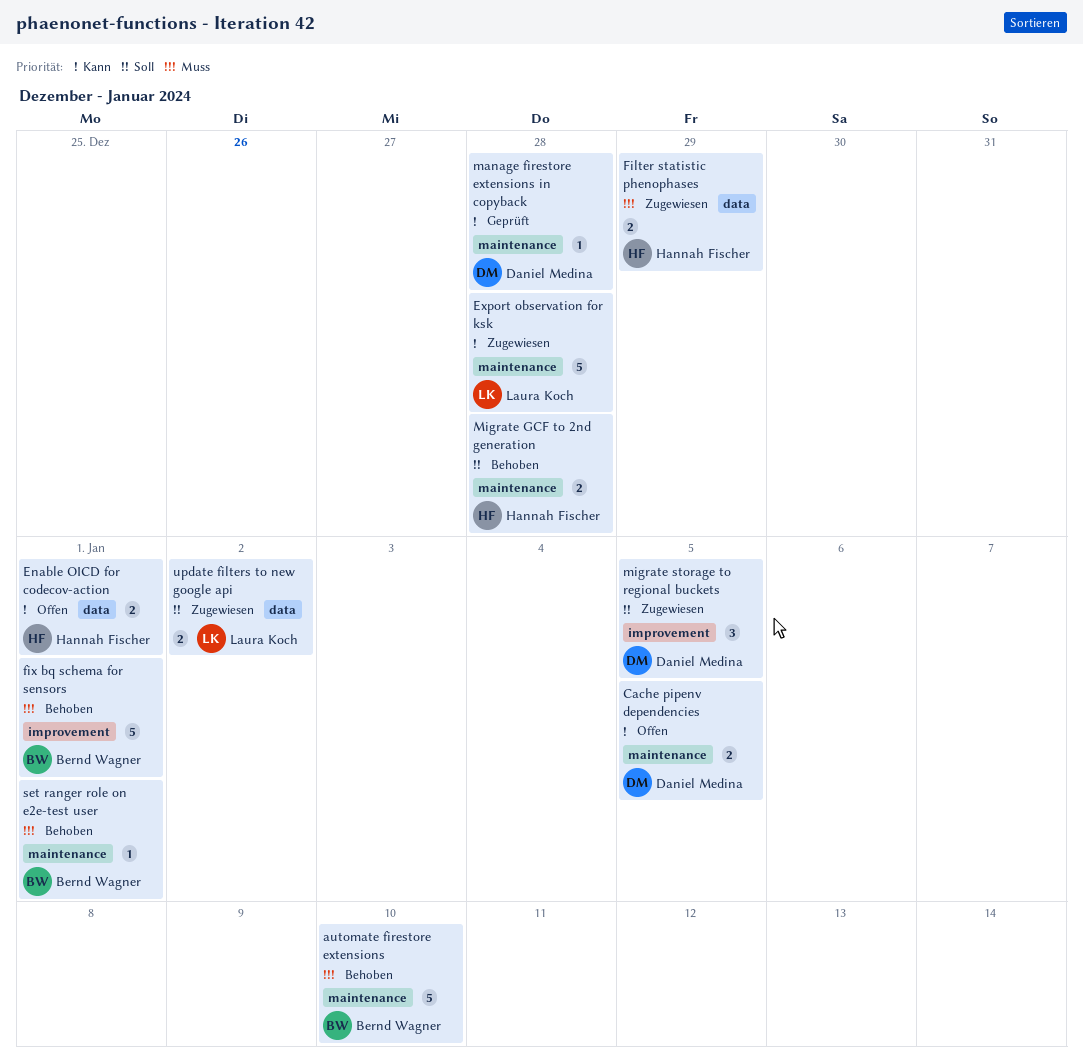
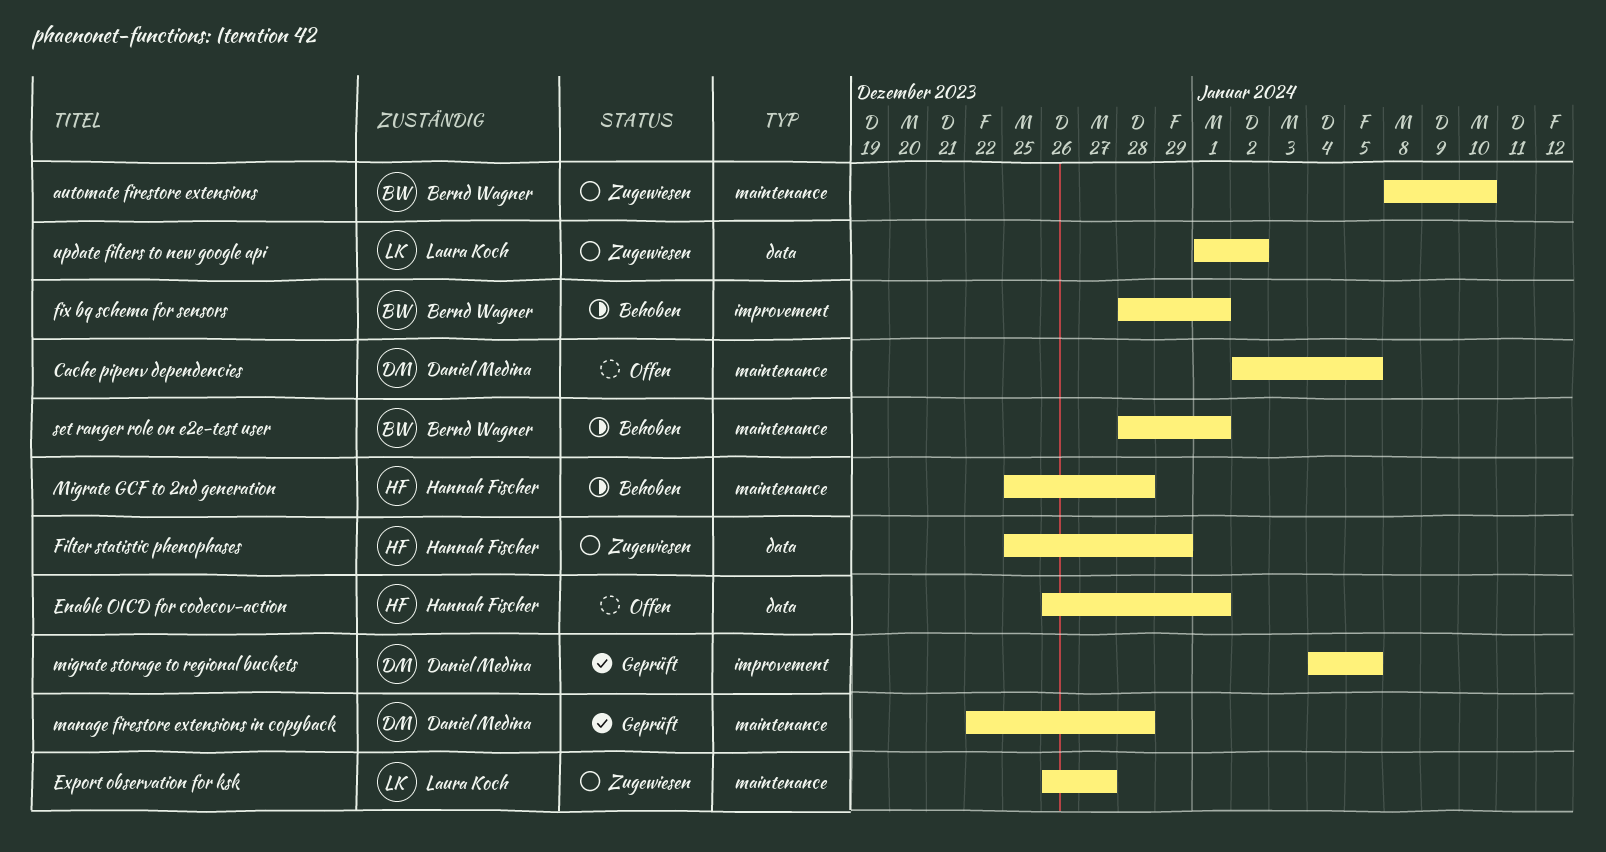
automate firestore extensions, status: Behoben -> Zugewiesen
Export observation for ksk, due: Dec 28 -> Dec 27
migrate storage to regional buckets, status: Zugewiesen -> Geprüft

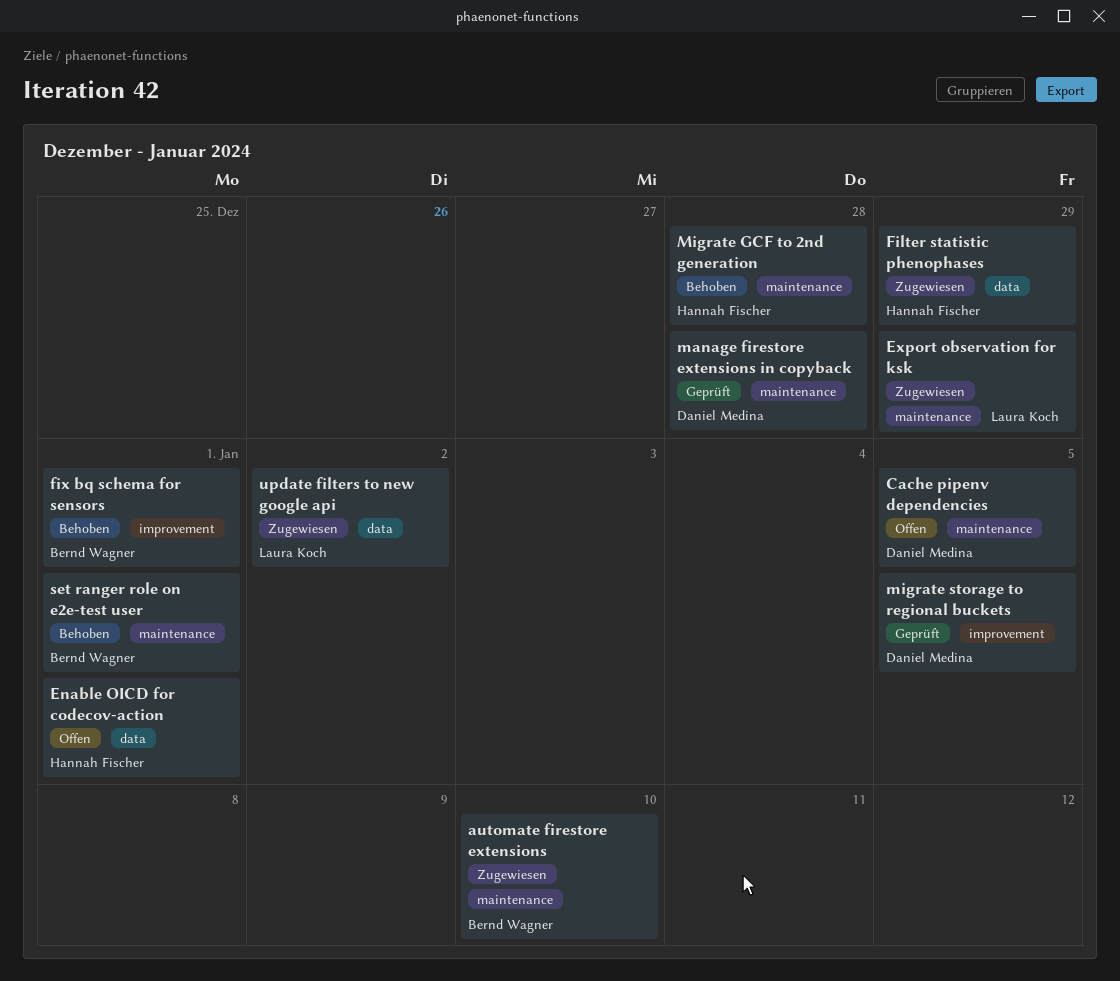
Export observation for ksk, due: Dec 27 -> Dec 29

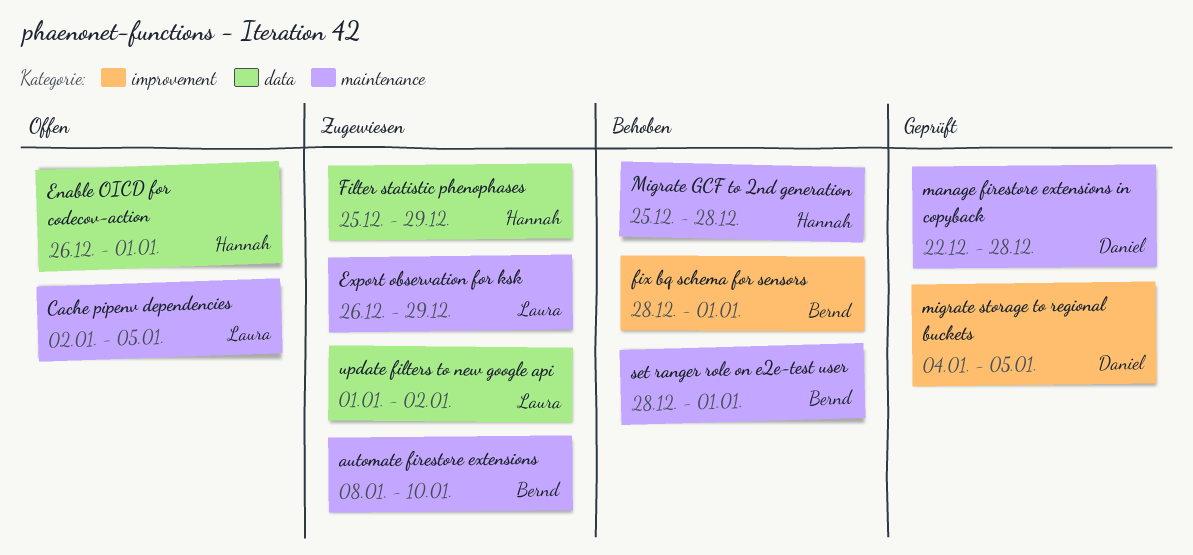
Cache pipenv dependencies, owner: Daniel Medina -> Laura Koch

